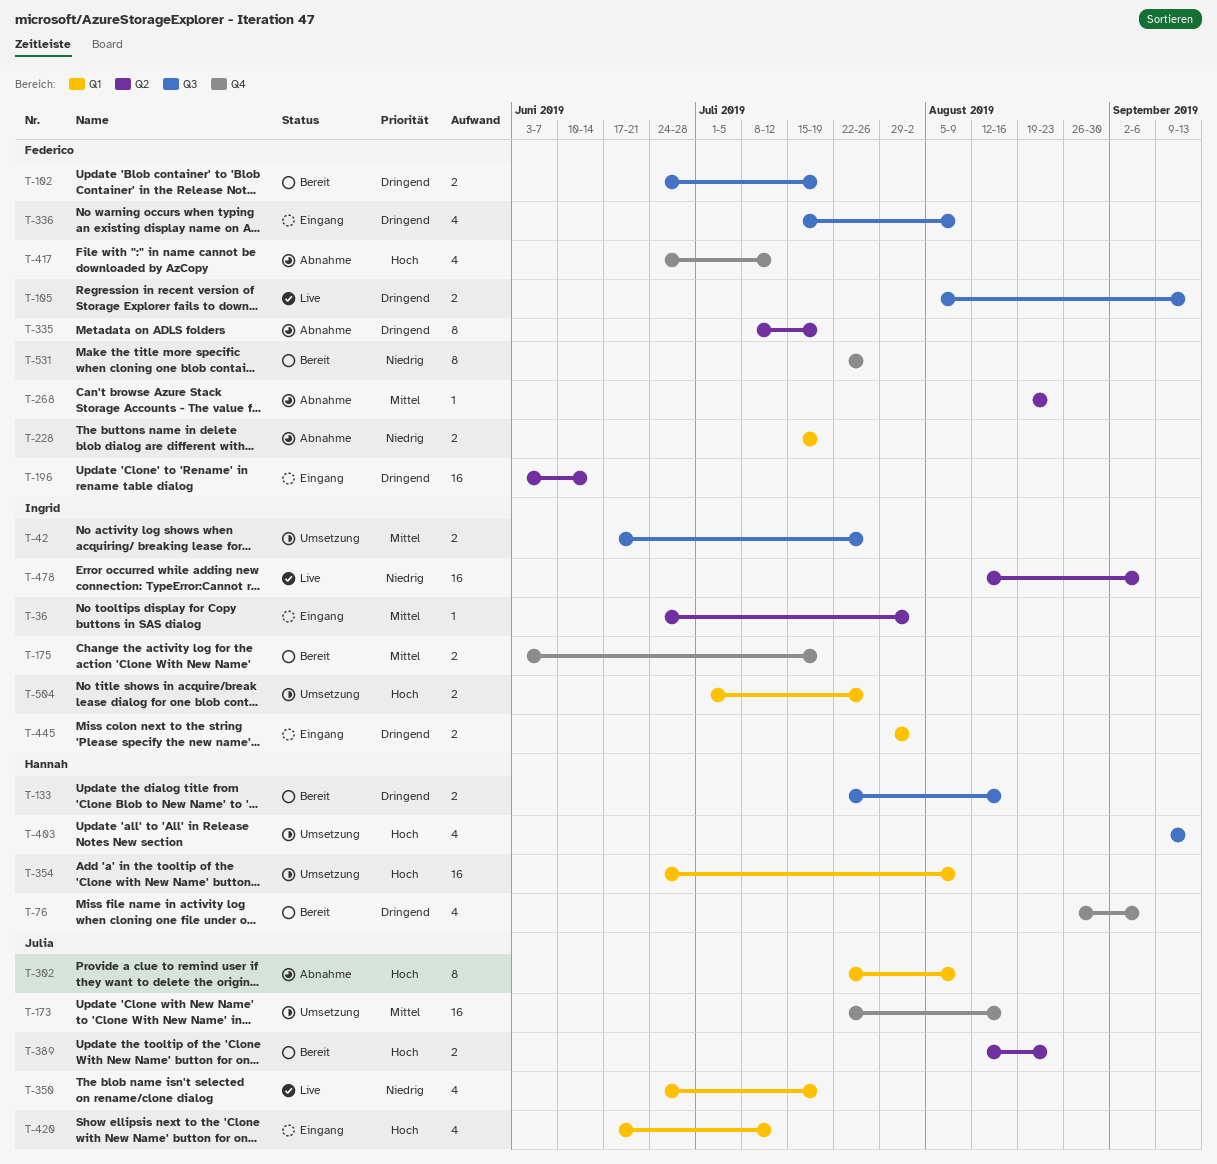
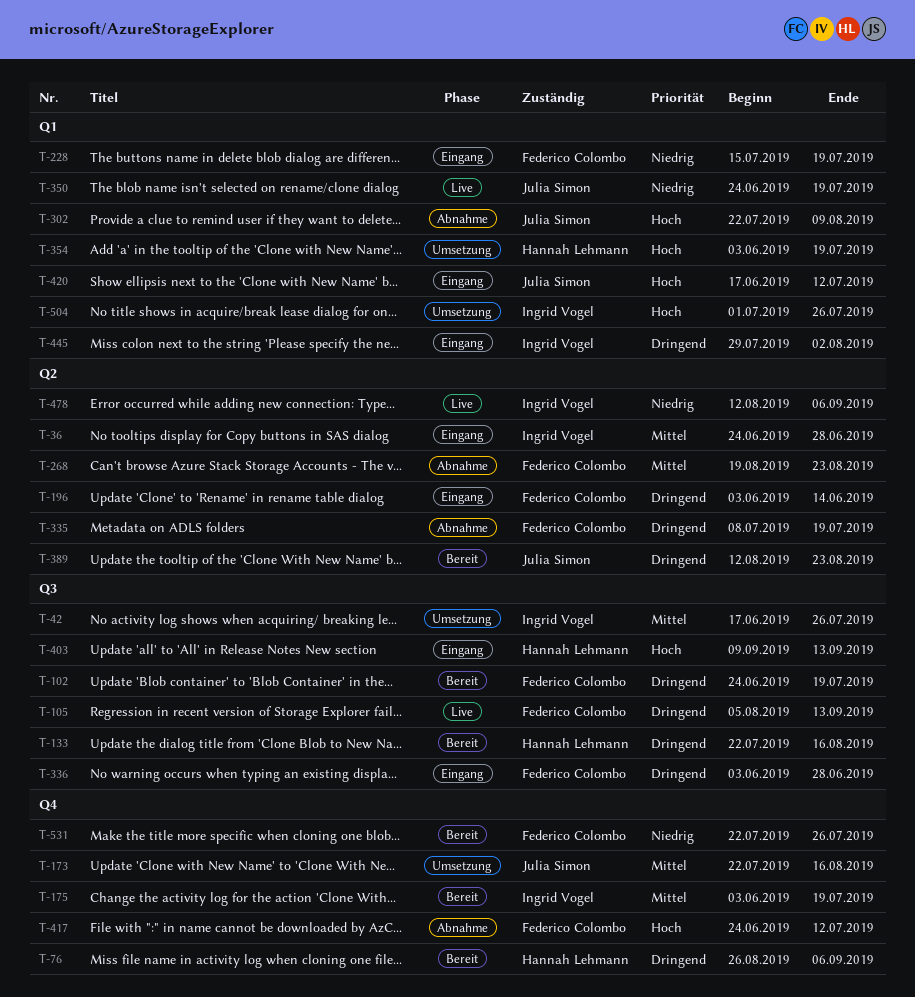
T-36, due: Aug 2 -> Jun 28
T-228, status: Abnahme -> Eingang
T-336, start: Jul 15 -> Jun 3
T-336, due: Aug 9 -> Jun 28
T-354, start: Jun 24 -> Jun 3
T-354, due: Aug 9 -> Jul 19
T-389, priority: Hoch -> Dringend
T-403, status: Umsetzung -> Eingang

